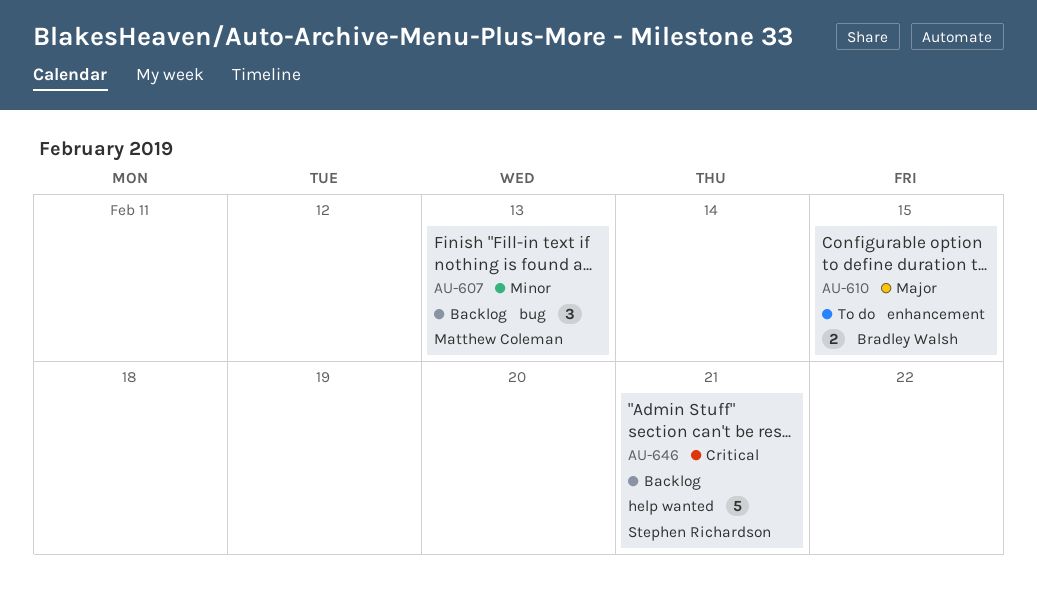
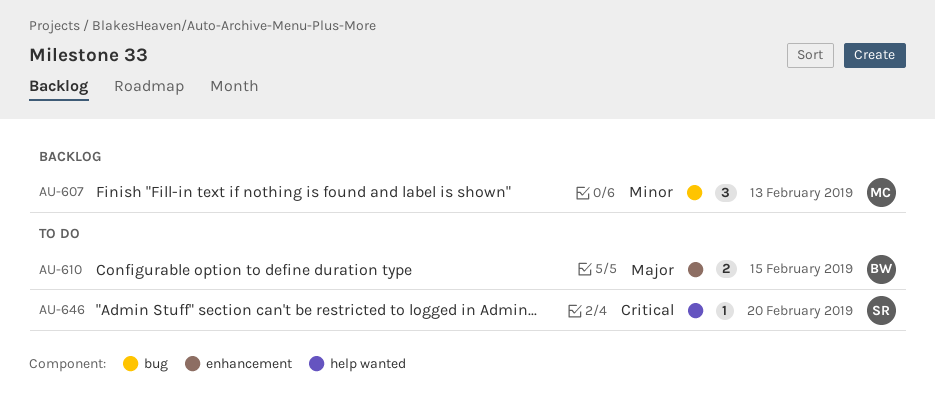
AU-646, status: Backlog -> To do
AU-646, estimate: 5 -> 1
AU-646, due: Feb 21 -> Feb 20

